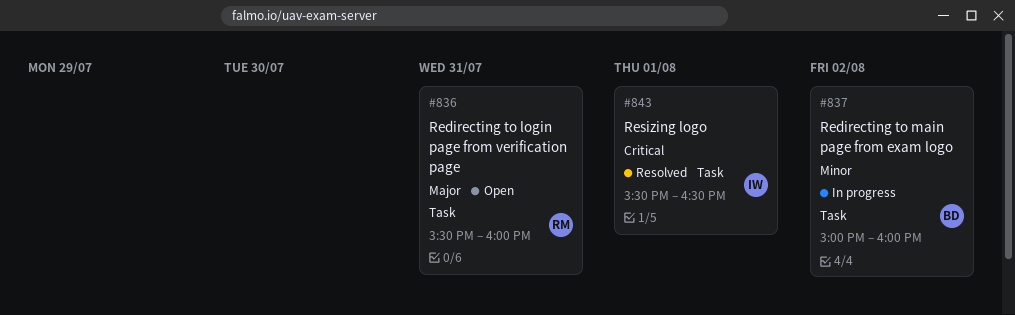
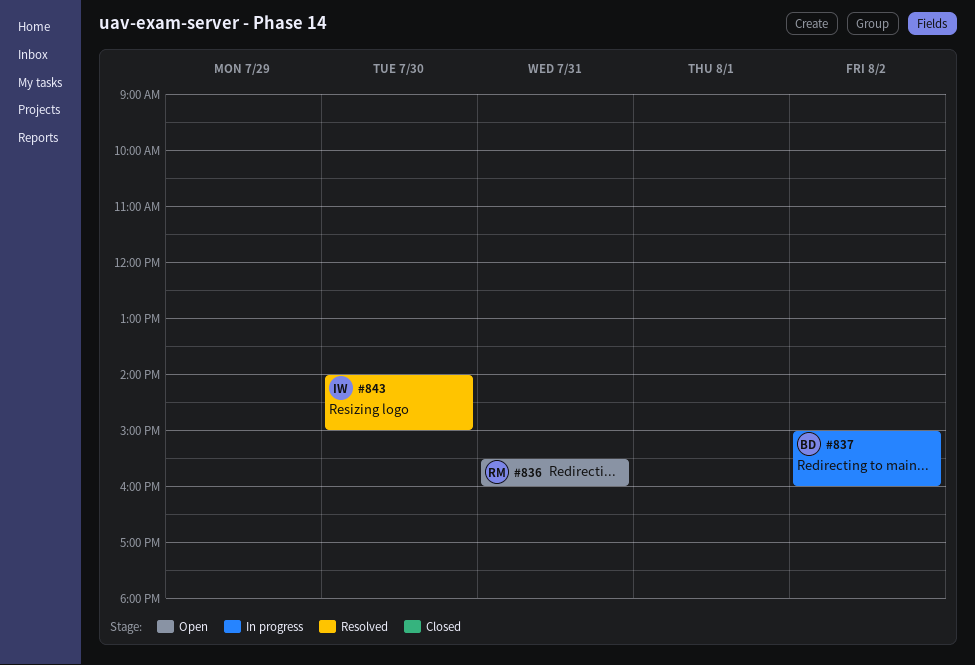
#843, day: Aug 1 -> Jul 30
#843, begins: 15:30 -> 14:00
#843, ends: 16:30 -> 15:00

